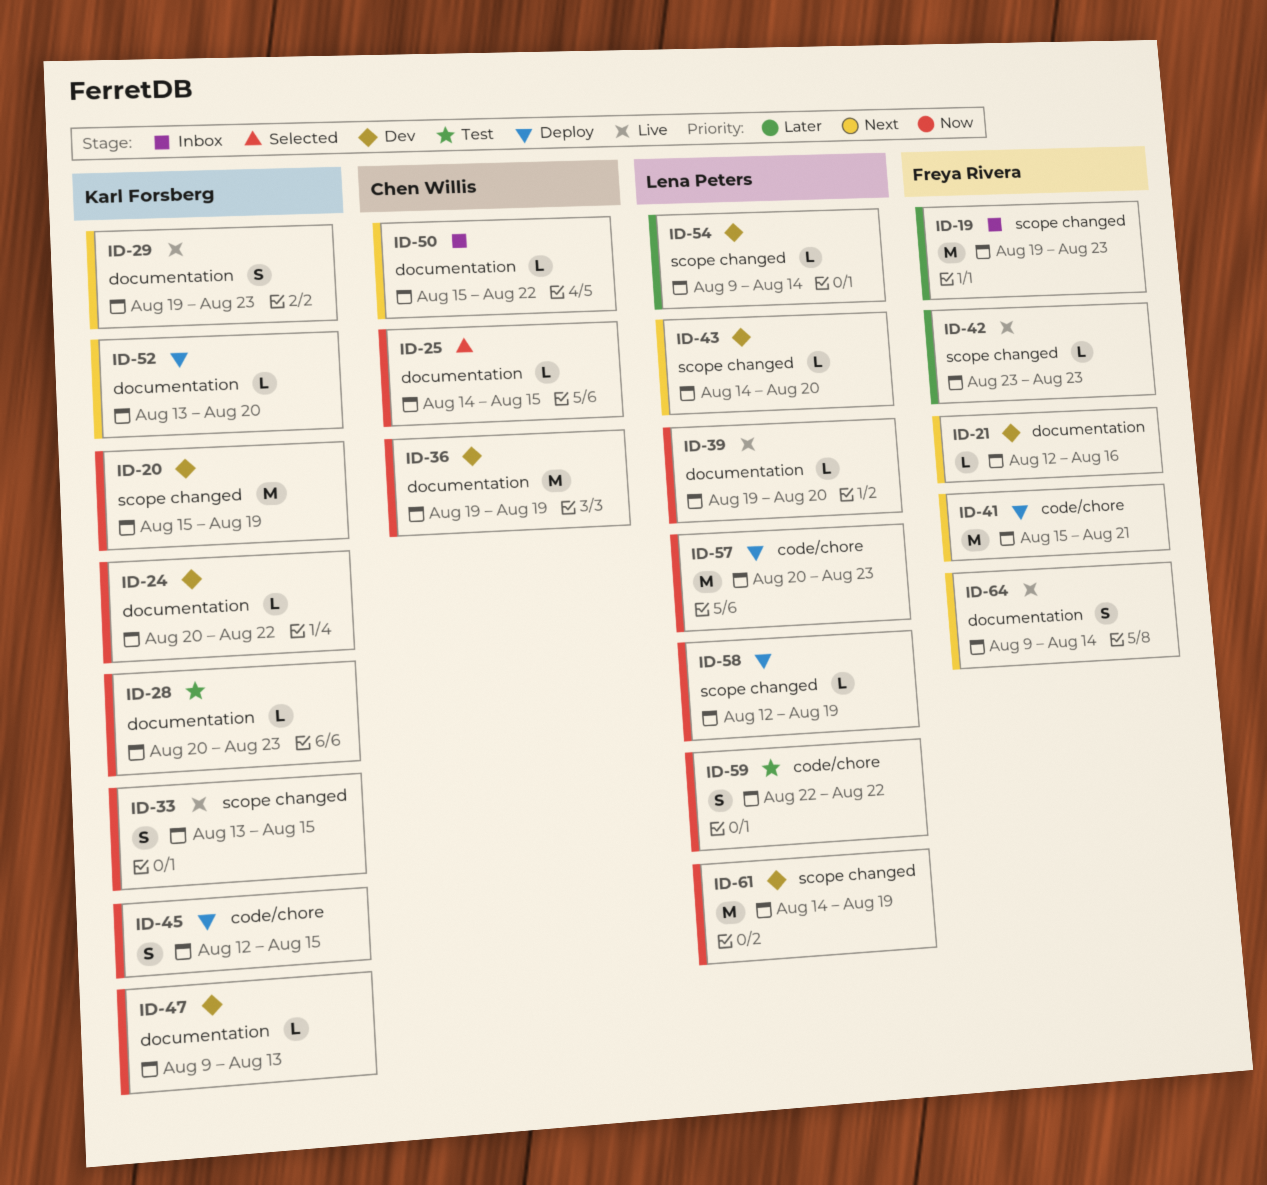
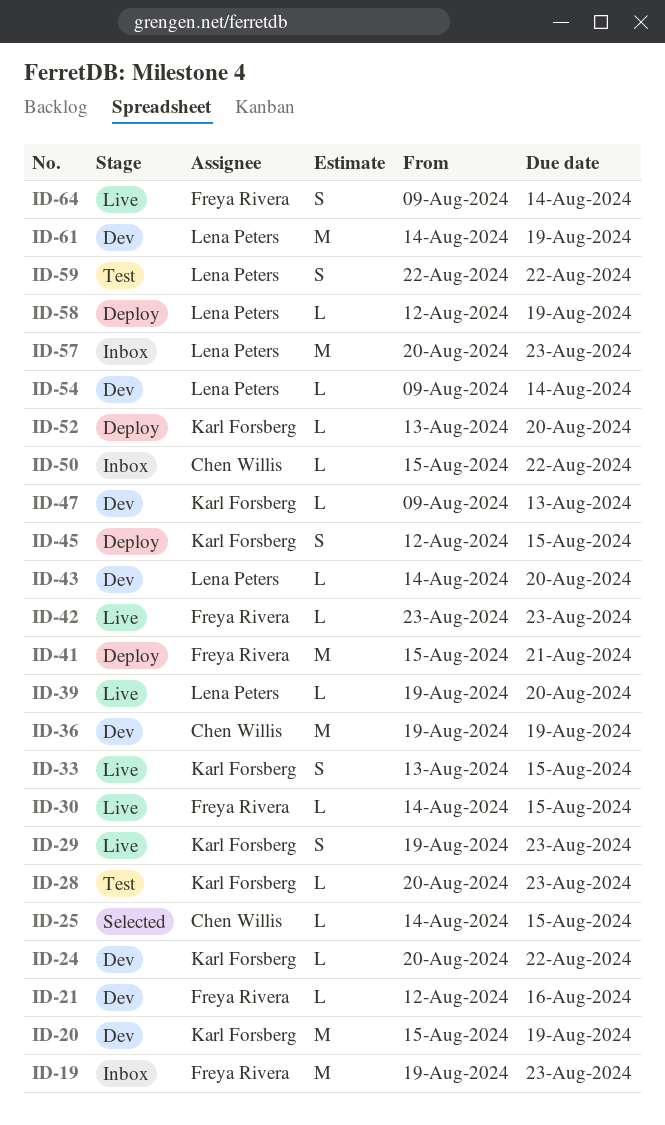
ID-30: none -> present
ID-57, status: Deploy -> Inbox

